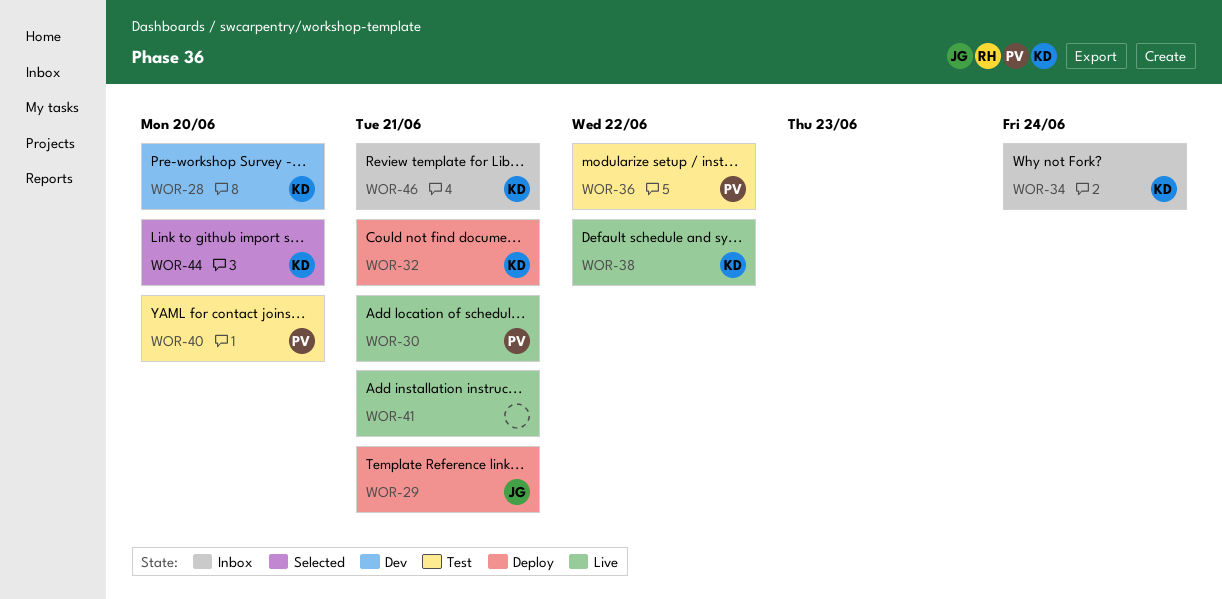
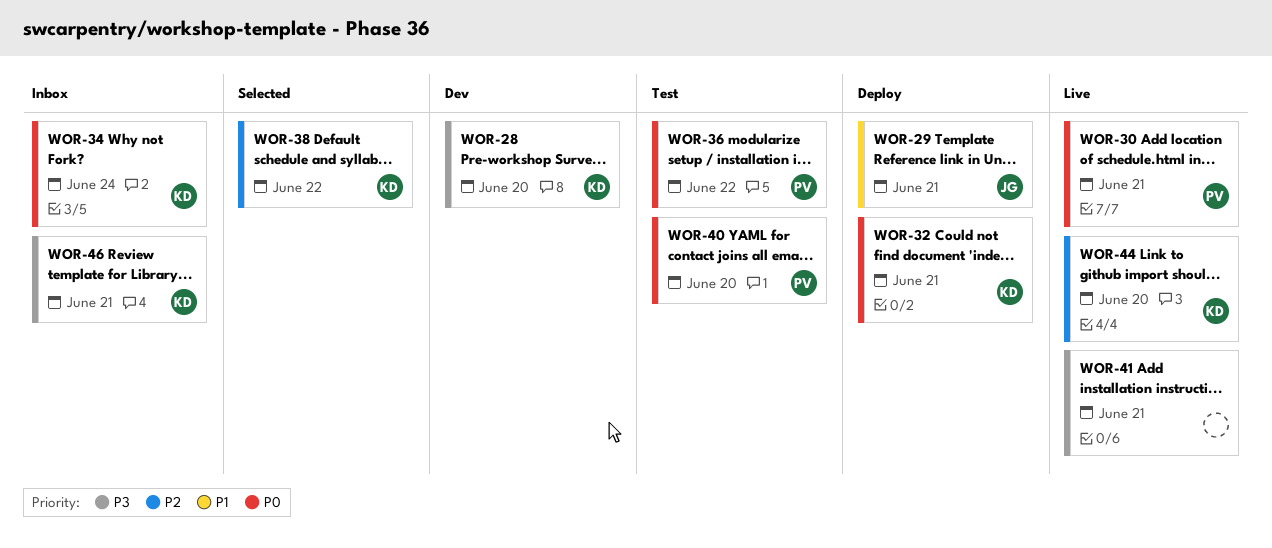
WOR-38, status: Live -> Selected
WOR-44, status: Selected -> Live

